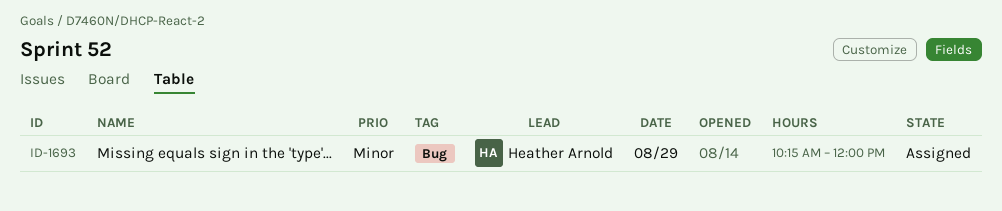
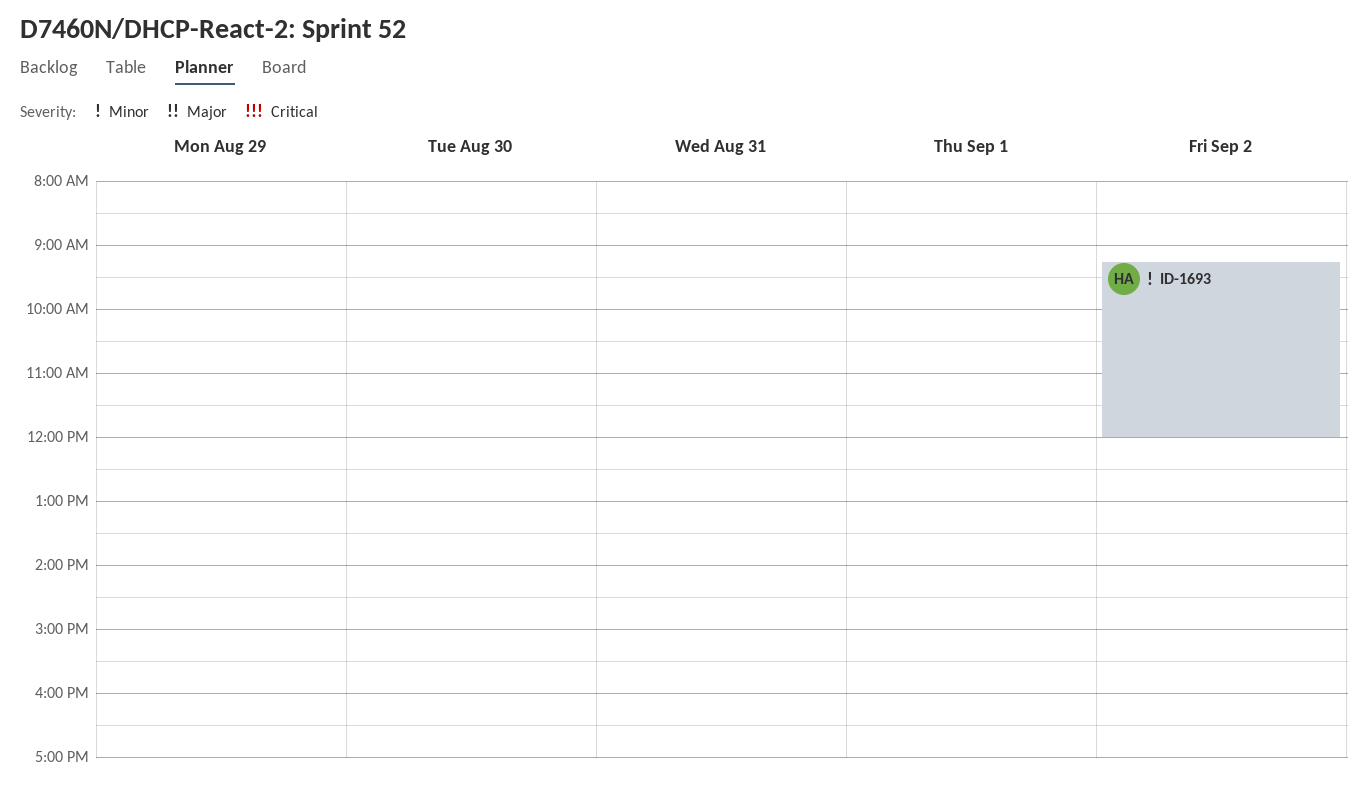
ID-1693, day: Aug 29 -> Sep 2
ID-1693, begins: 10:15 -> 09:15

